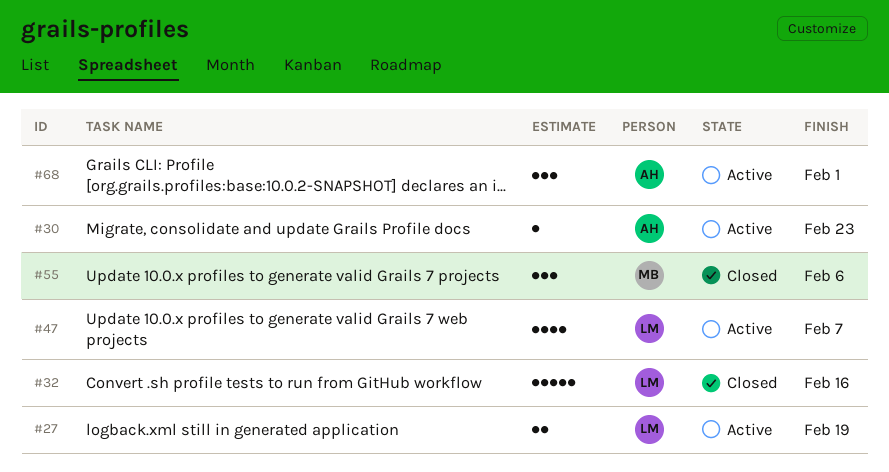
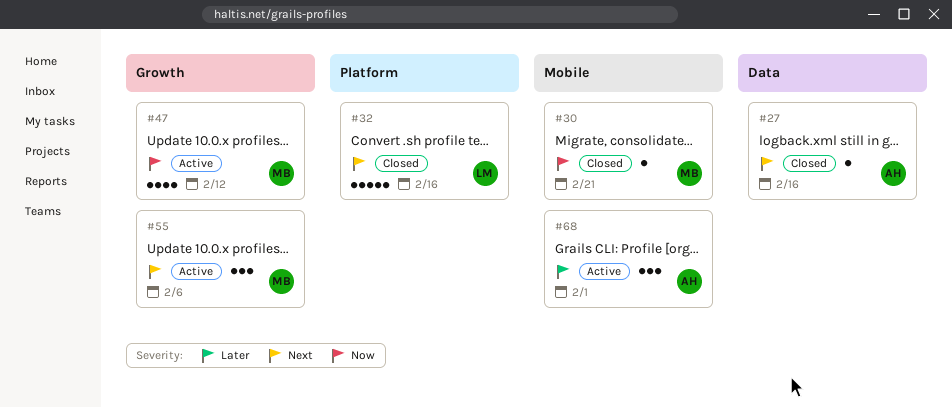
#27, status: Active -> Closed
#27, owner: LM -> AH
#27, estimate: 2 -> 1
#27, due: Feb 19 -> Feb 16
#30, status: Active -> Closed
#30, owner: AH -> MB
#30, due: Feb 23 -> Feb 21
#47, owner: LM -> MB
#47, due: Feb 7 -> Feb 12
#55, status: Closed -> Active

